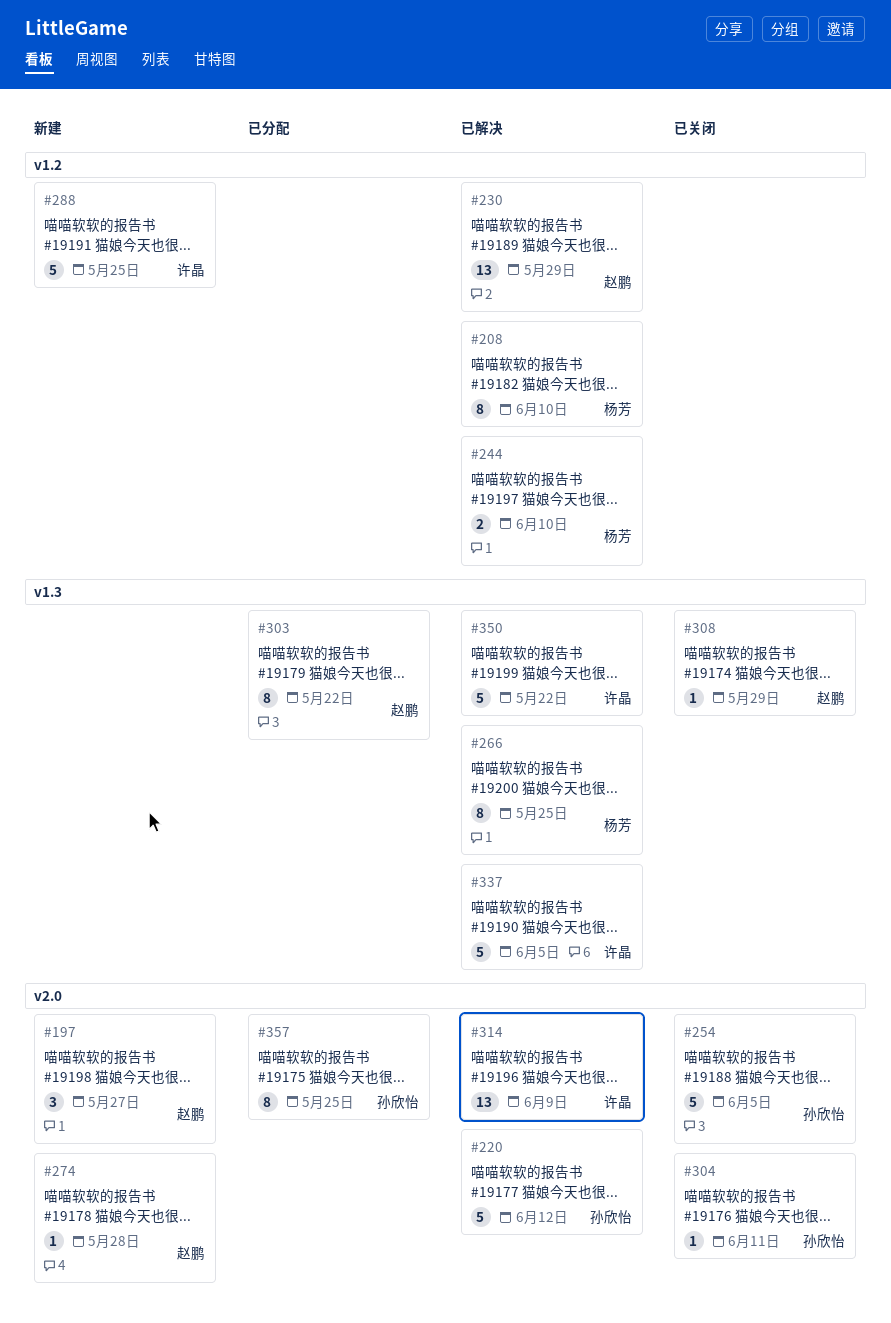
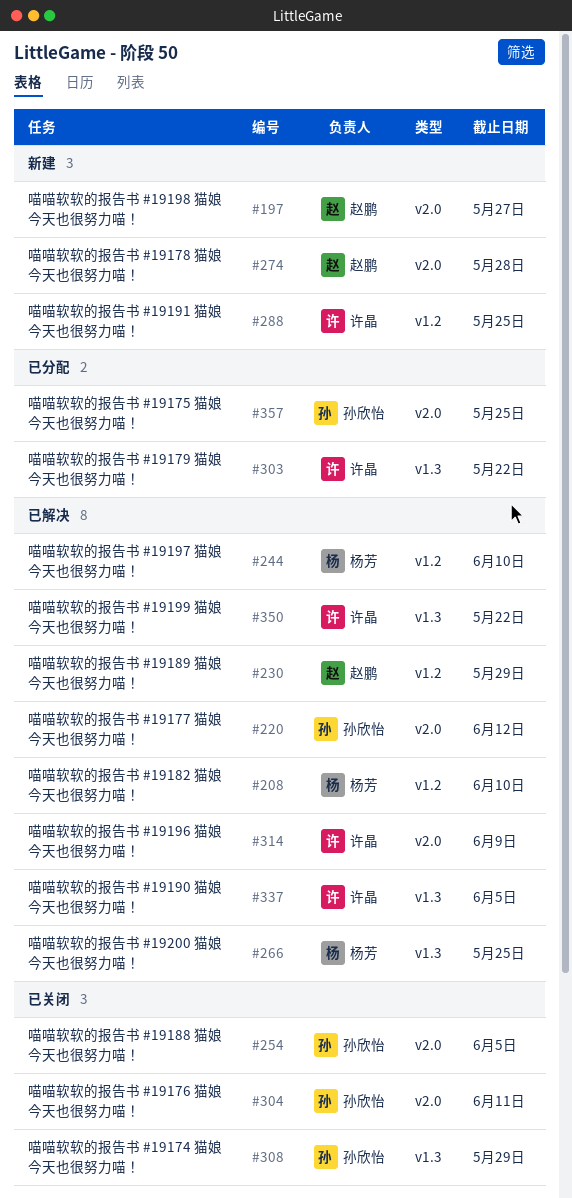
#303, owner: 赵鹏 -> 许晶
#308, owner: 赵鹏 -> 孙欣怡

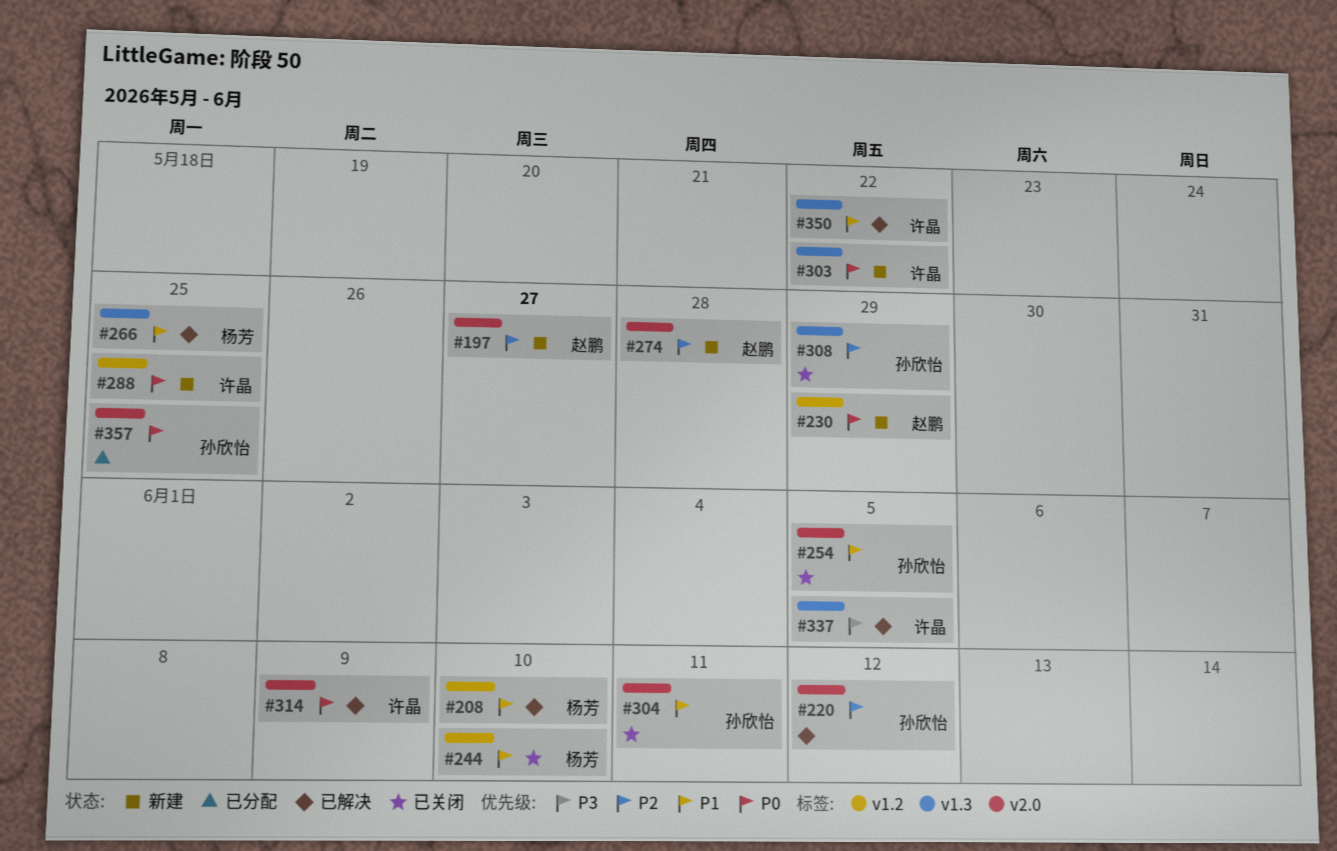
#230, status: 已解决 -> 新建
#244, status: 已解决 -> 已关闭
#303, status: 已分配 -> 新建

